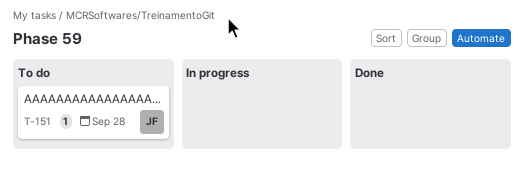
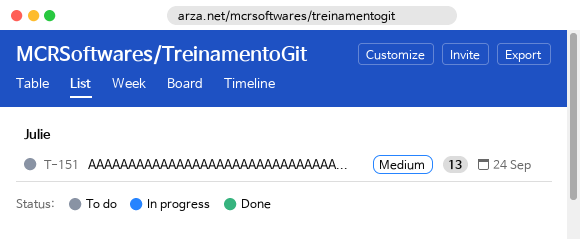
T-151, estimate: 1 -> 13
T-151, due: Sep 28 -> Sep 24

